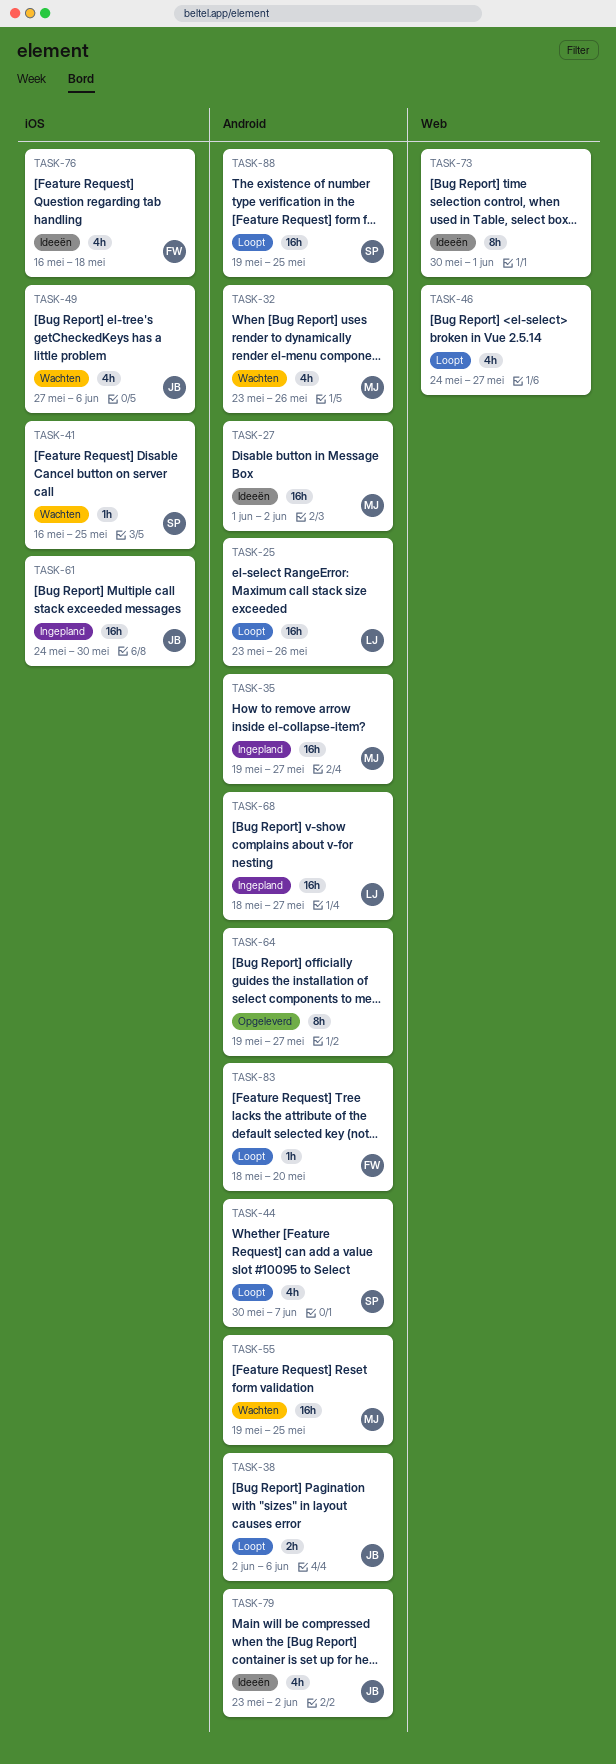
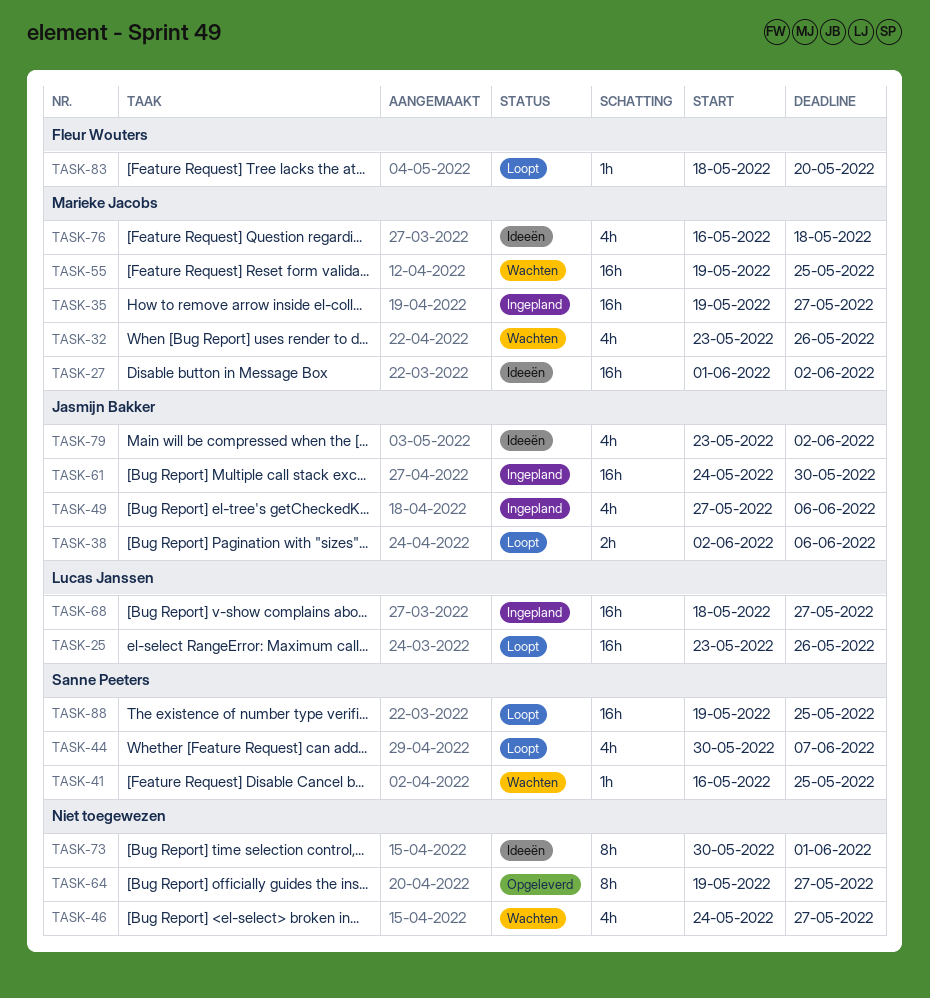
TASK-46, status: Loopt -> Wachten
TASK-49, status: Wachten -> Ingepland
TASK-76, owner: Fleur Wouters -> Marieke Jacobs

